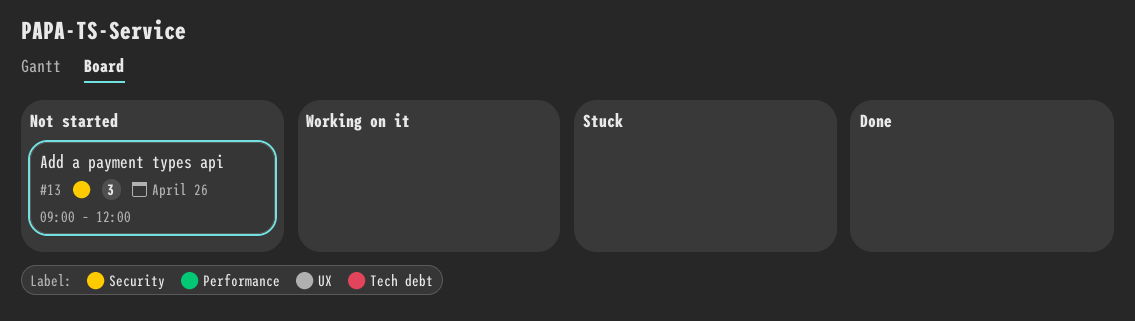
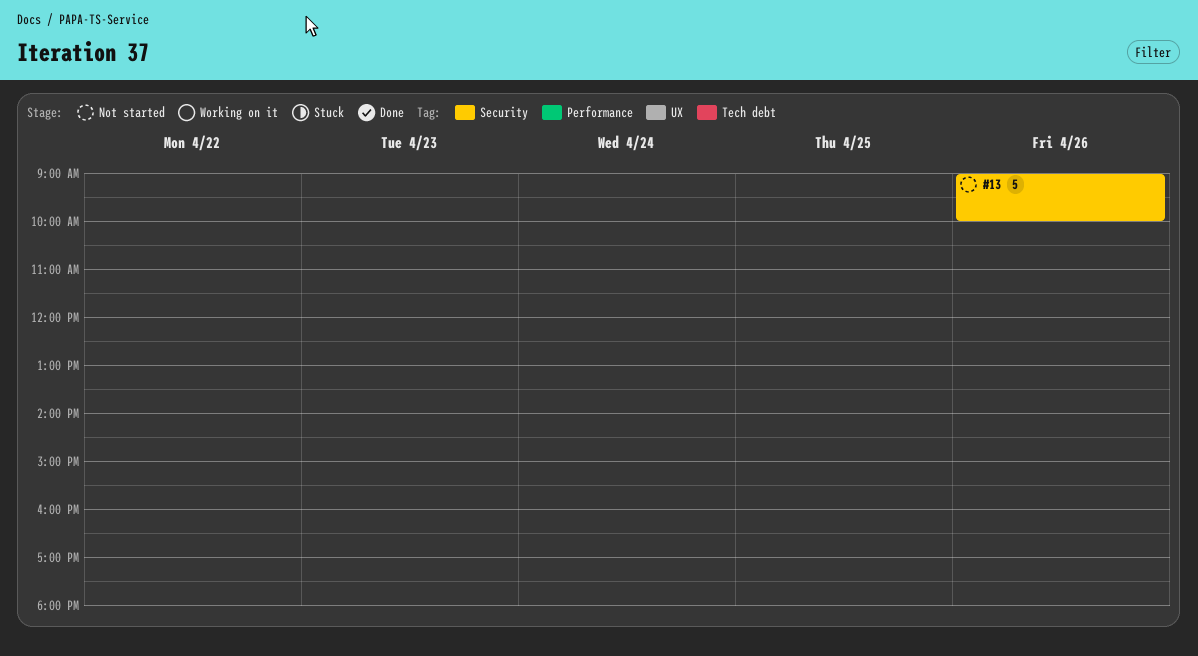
#13, estimate: 3 -> 5
#13, ends: 12:00 -> 10:00

